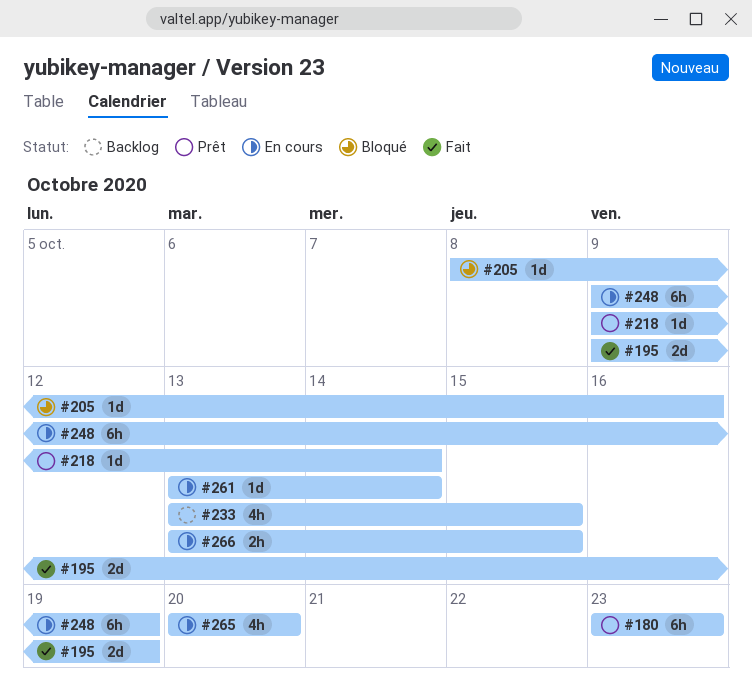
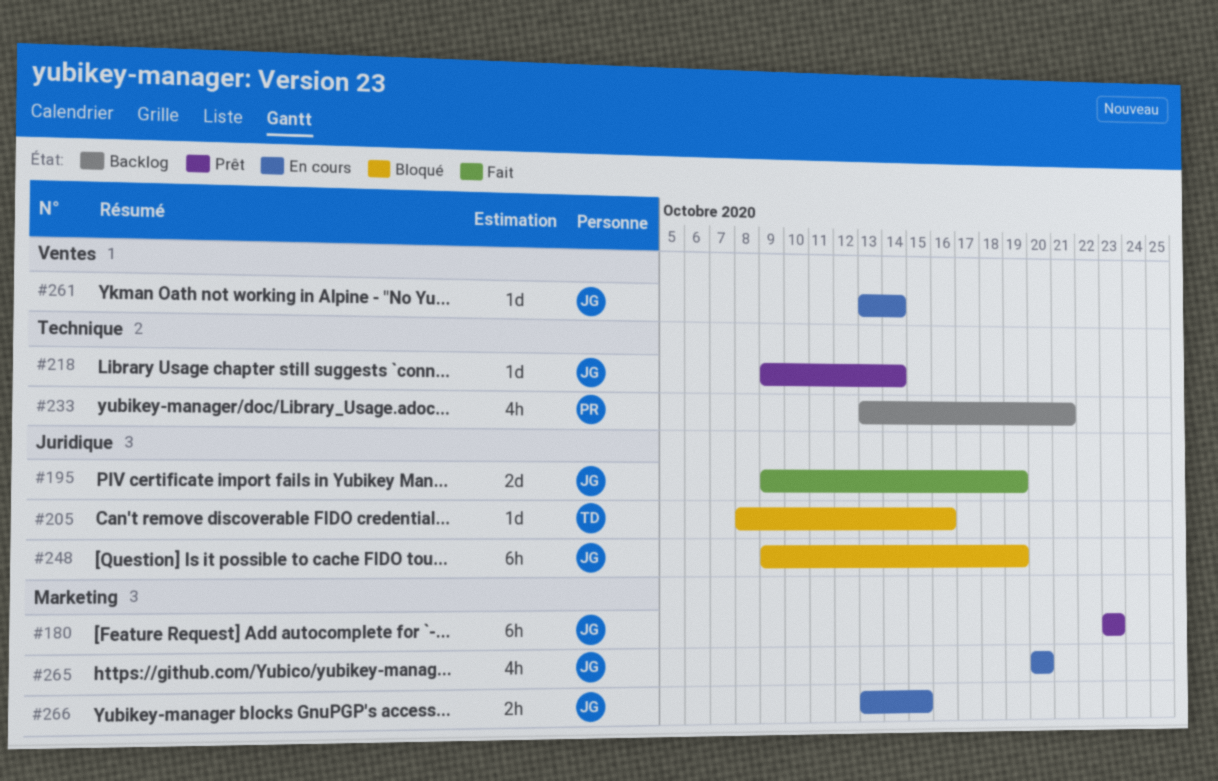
#233, due: Oct 15 -> Oct 21
#248, status: En cours -> Bloqué

